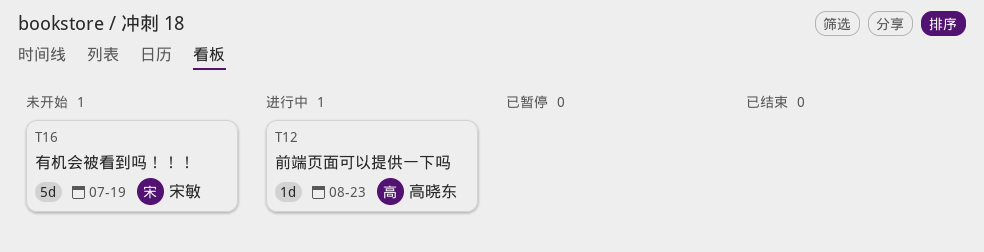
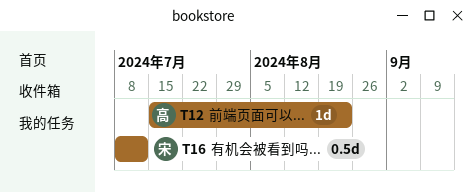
T16, estimate: 5d -> 0.5d
T16, due: Jul 19 -> Jul 12

